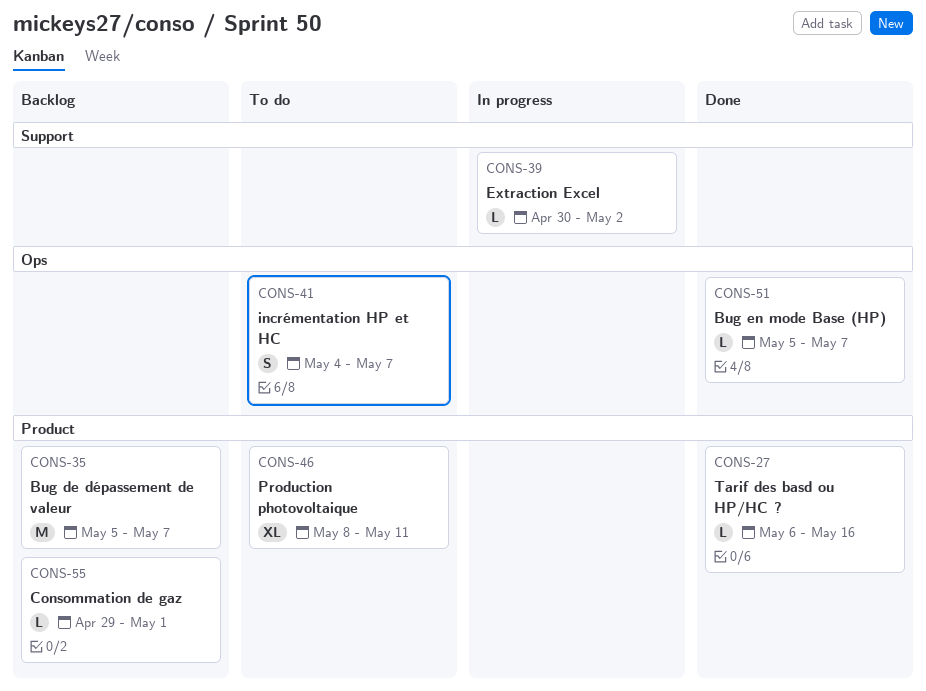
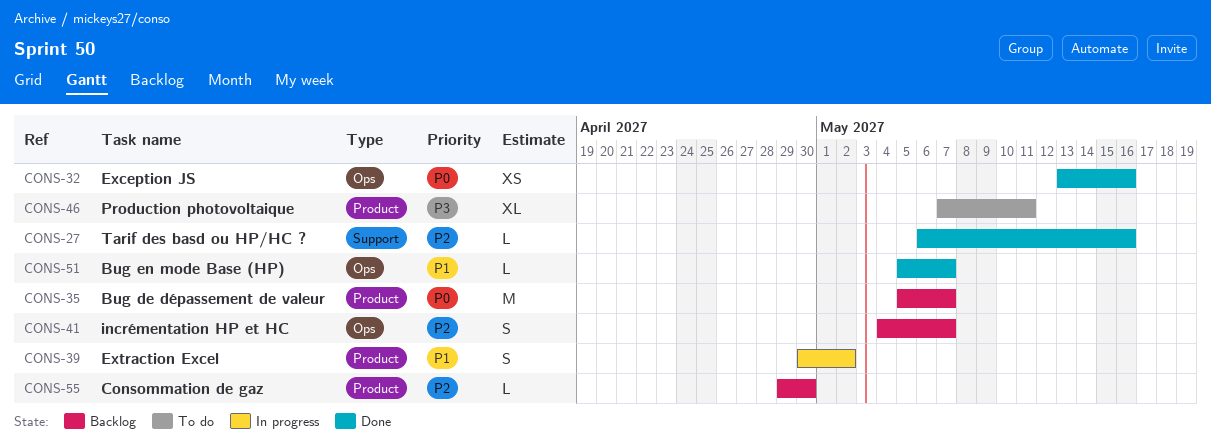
CONS-27, label: Product -> Support
CONS-32: none -> present
CONS-39, label: Support -> Product
CONS-39, estimate: L -> S
CONS-41, status: To do -> Backlog
CONS-46, start: May 8 -> May 7
CONS-55, due: May 1 -> Apr 30

